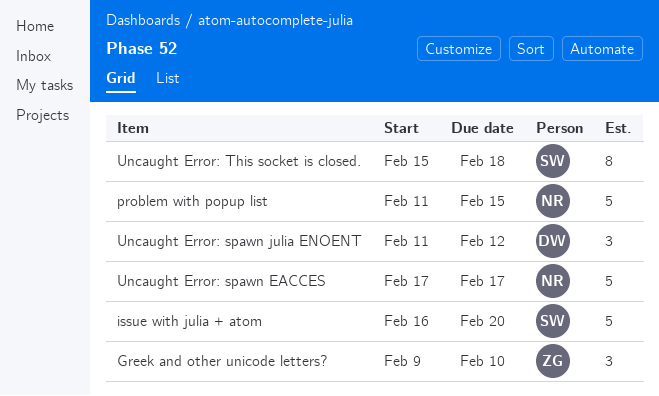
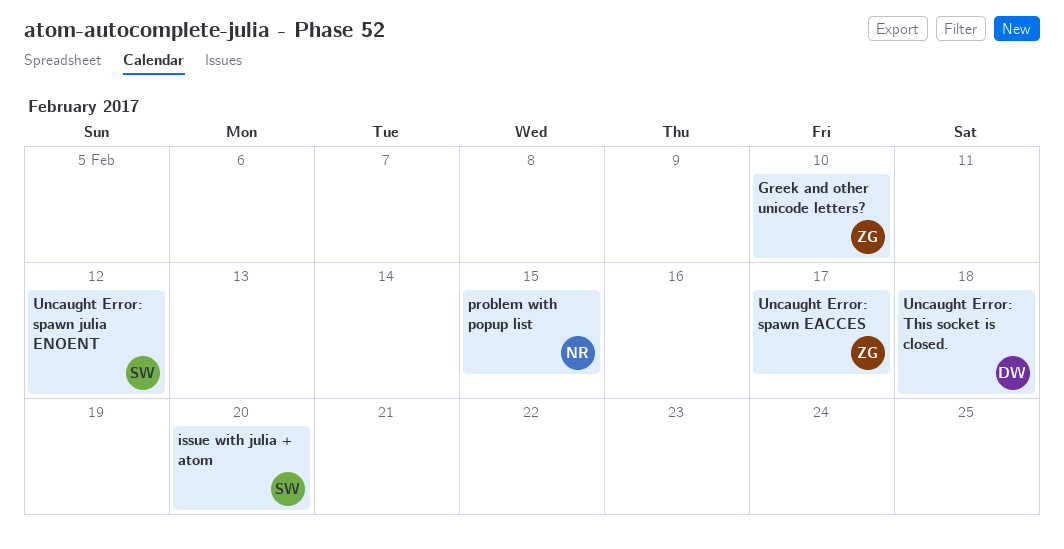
Uncaught Error: spawn EACCES, owner: NR -> ZG
Uncaught Error: spawn julia ENOENT, owner: DW -> SW
Uncaught Error: This socket is closed., owner: SW -> DW

